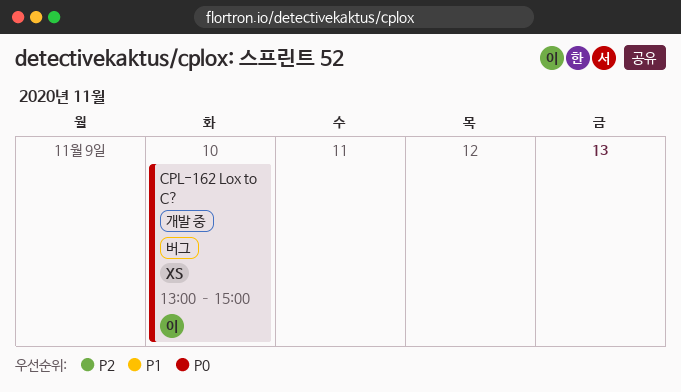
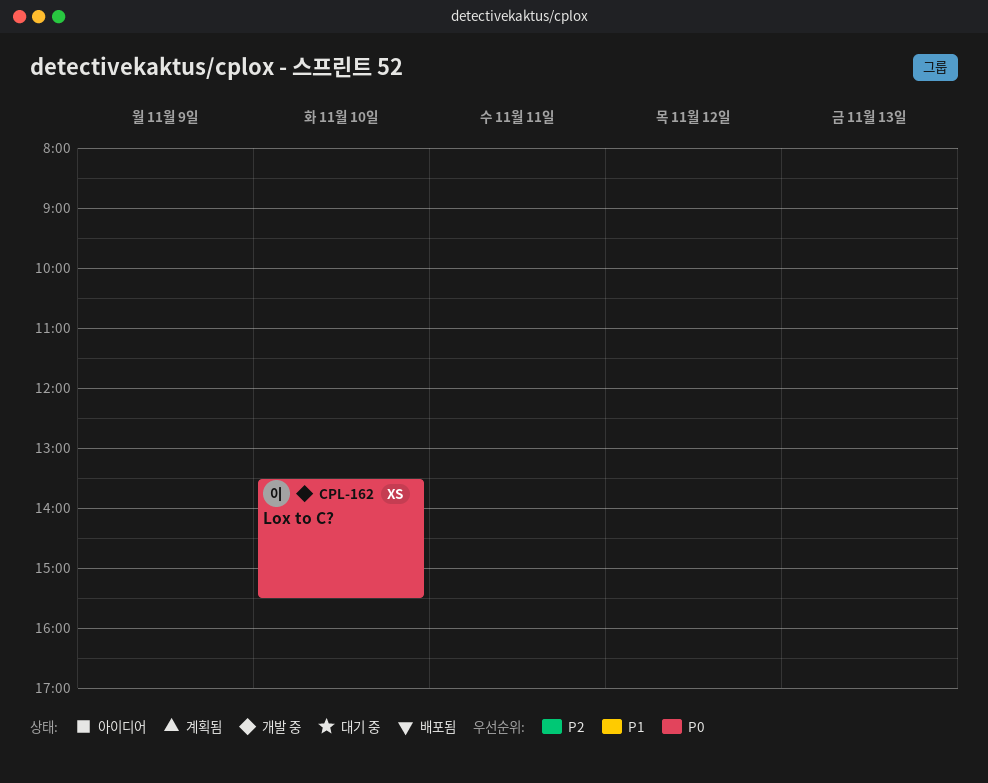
CPL-162, begins: 13:00 -> 13:30
CPL-162, ends: 15:00 -> 15:30

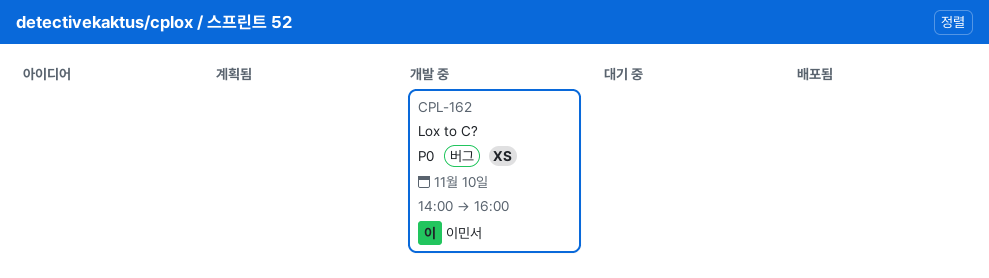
CPL-162, begins: 13:30 -> 14:00
CPL-162, ends: 15:30 -> 16:00

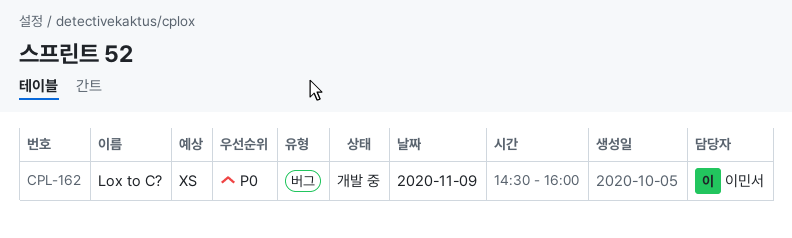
CPL-162, day: Nov 10 -> Nov 9
CPL-162, begins: 14:00 -> 14:30

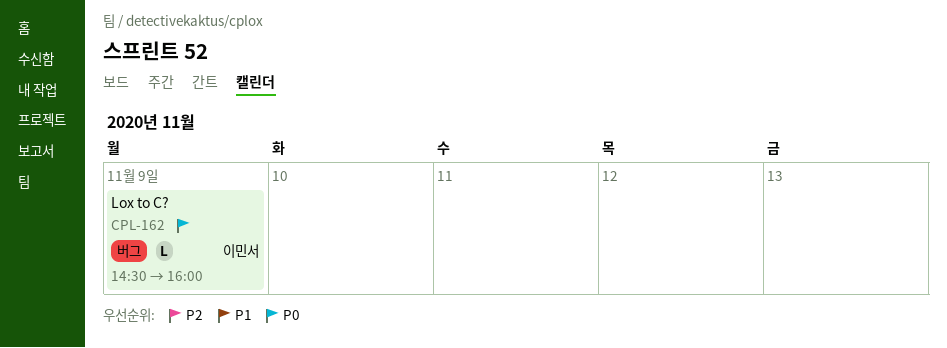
CPL-162, estimate: XS -> L

